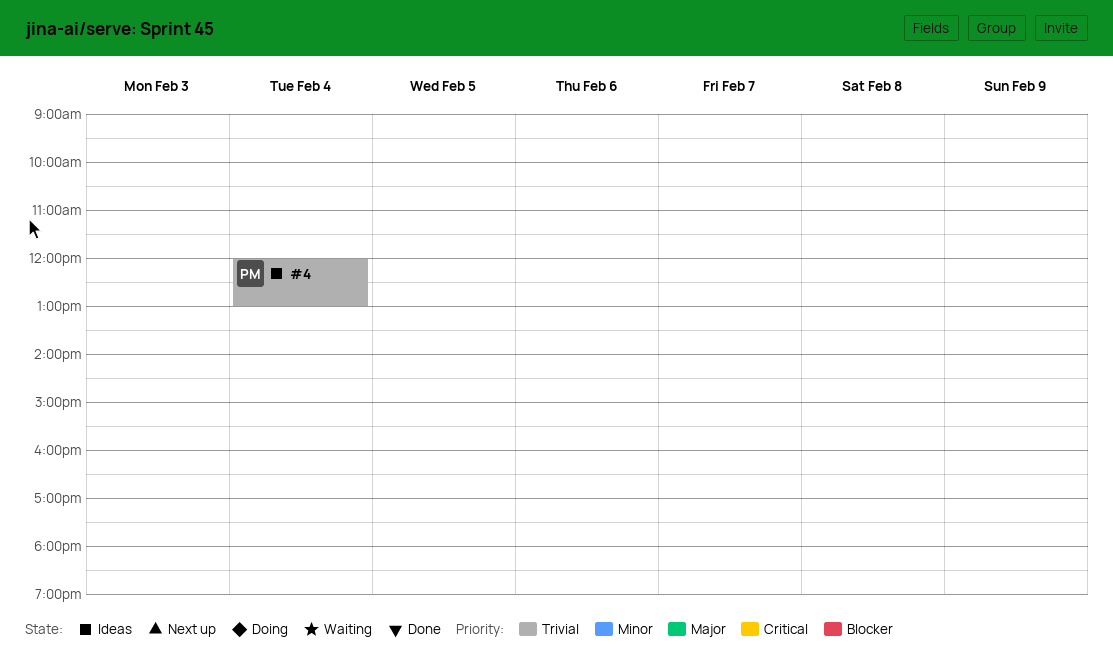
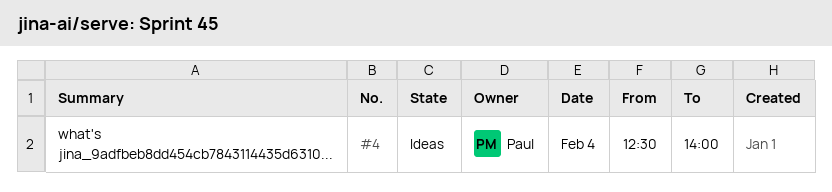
#4, begins: 12:00 -> 12:30
#4, ends: 13:00 -> 14:00

